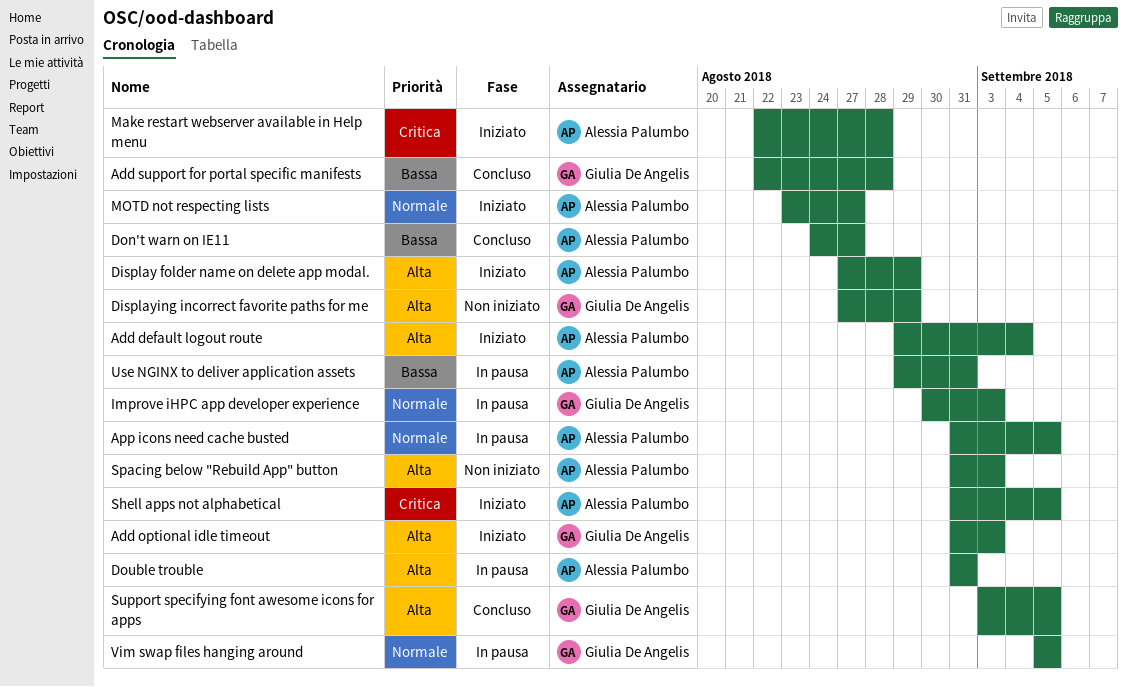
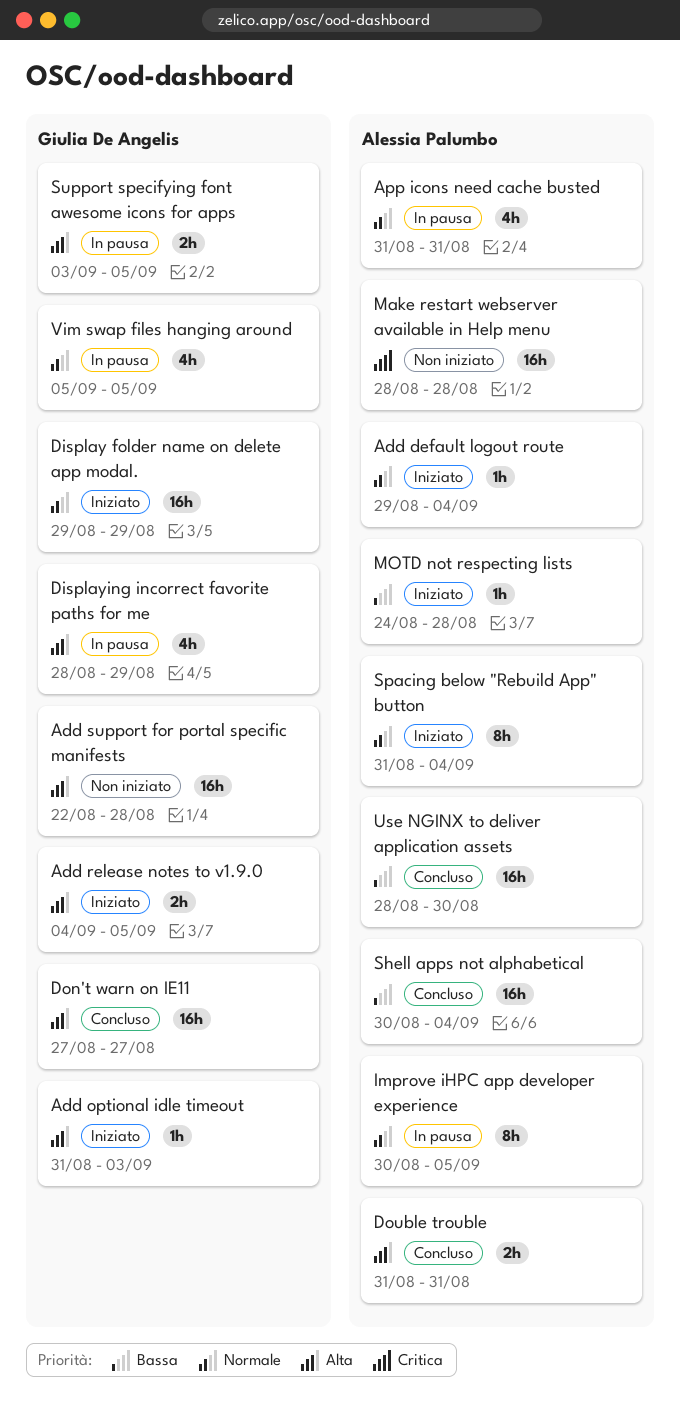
Add default logout route, priority: Alta -> Normale
Add release notes to v1.9.0: none -> present
Add support for portal specific manifests, status: Concluso -> Non iniziato
Add support for portal specific manifests, priority: Bassa -> Alta
App icons need cache busted, due: Sep 5 -> Aug 31
Display folder name on delete app modal., owner: Alessia Palumbo -> Giulia De Angelis
Display folder name on delete app modal., priority: Alta -> Normale
Display folder name on delete app modal., start: Aug 27 -> Aug 29
Displaying incorrect favorite paths for me, status: Non iniziato -> In pausa
Displaying incorrect favorite paths for me, start: Aug 27 -> Aug 28
Don't warn on IE11, owner: Alessia Palumbo -> Giulia De Angelis
Don't warn on IE11, priority: Bassa -> Alta
Don't warn on IE11, start: Aug 24 -> Aug 27
Double trouble, status: In pausa -> Concluso
Improve iHPC app developer experience, owner: Giulia De Angelis -> Alessia Palumbo
Improve iHPC app developer experience, due: Sep 3 -> Sep 5
Make restart webserver available in Help menu, status: Iniziato -> Non iniziato
Make restart webserver available in Help menu, start: Aug 22 -> Aug 28
MOTD not respecting lists, priority: Normale -> Bassa
MOTD not respecting lists, start: Aug 23 -> Aug 24
MOTD not respecting lists, due: Aug 27 -> Aug 28
Shell apps not alphabetical, status: Iniziato -> Concluso
Shell apps not alphabetical, priority: Critica -> Bassa
Shell apps not alphabetical, start: Aug 31 -> Aug 30
Shell apps not alphabetical, due: Sep 5 -> Sep 4
Spacing below "Rebuild App" button, status: Non iniziato -> Iniziato
Spacing below "Rebuild App" button, priority: Alta -> Normale
Spacing below "Rebuild App" button, due: Sep 3 -> Sep 4
Support specifying font awesome icons for apps, status: Concluso -> In pausa
Use NGINX to deliver application assets, status: In pausa -> Concluso
Use NGINX to deliver application assets, start: Aug 29 -> Aug 28
Use NGINX to deliver application assets, due: Aug 31 -> Aug 30

